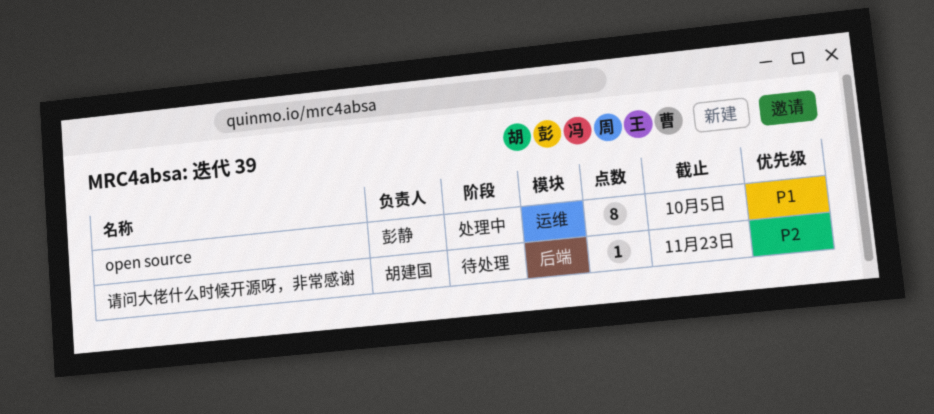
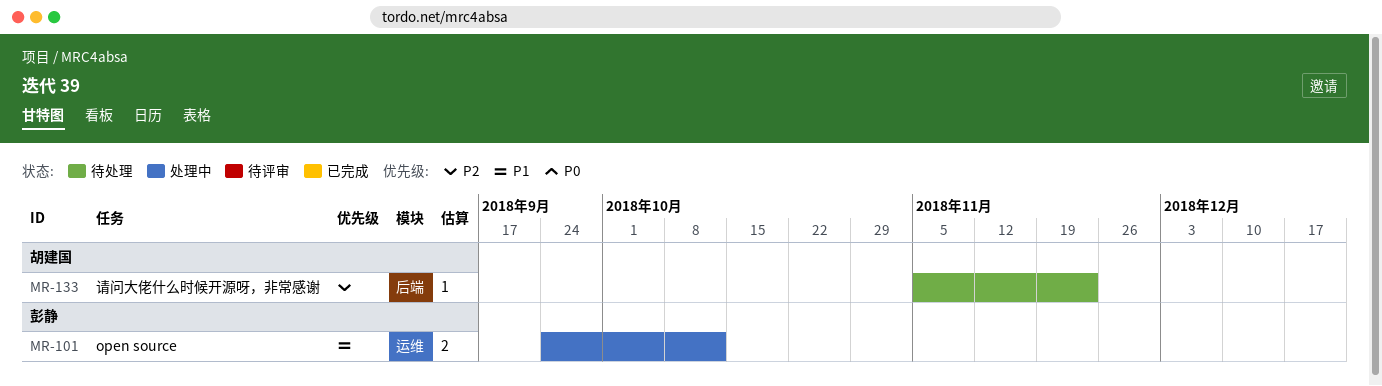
open source, estimate: 8 -> 2
open source, due: Oct 5 -> Oct 12

